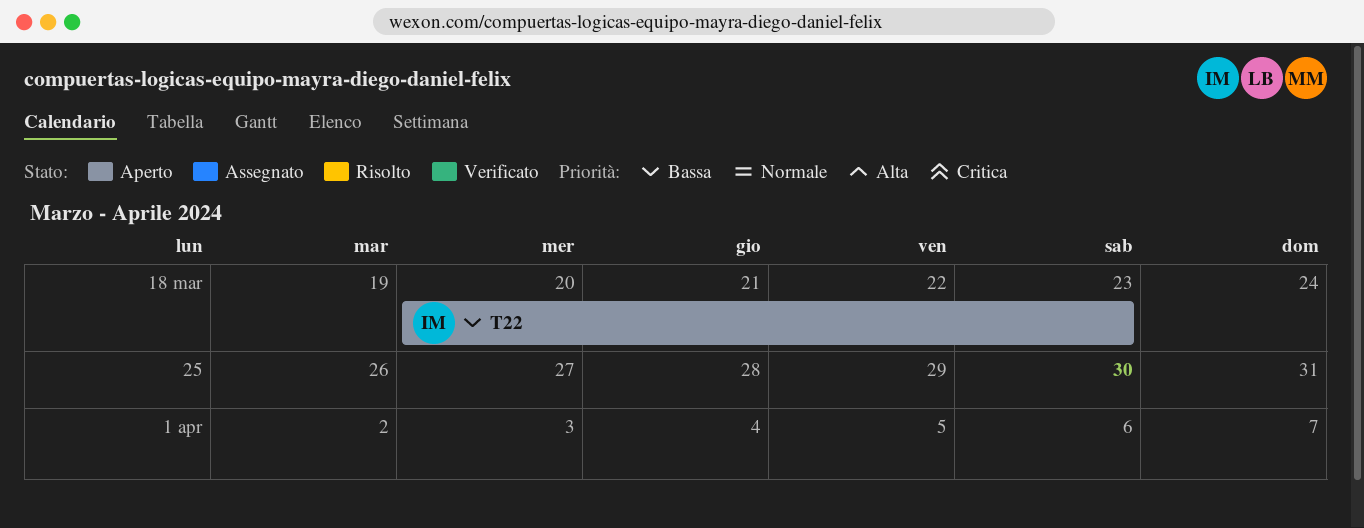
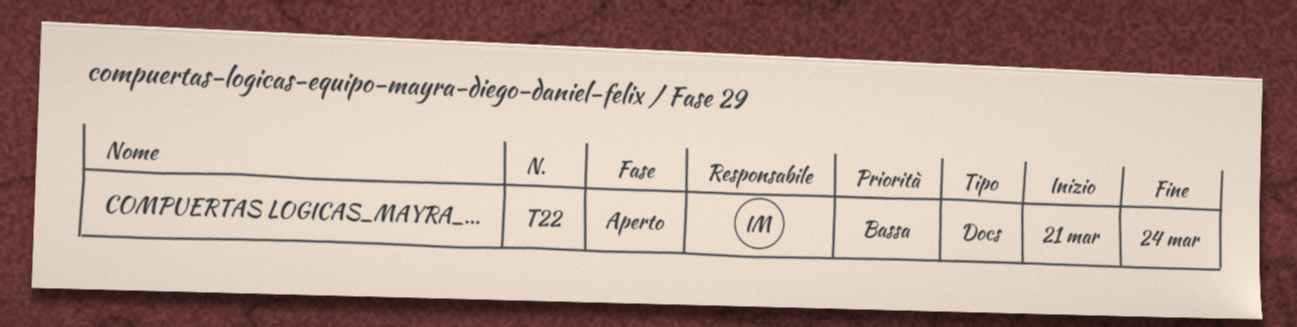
T22, start: Mar 20 -> Mar 21
T22, due: Mar 23 -> Mar 24

